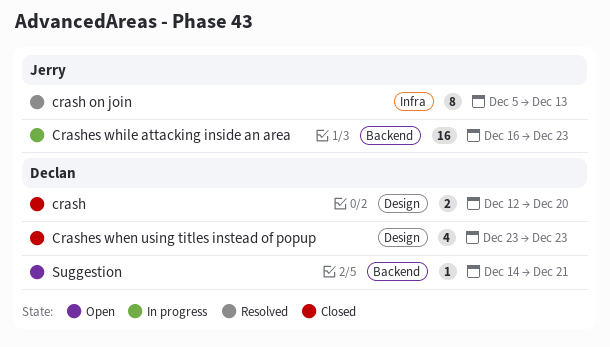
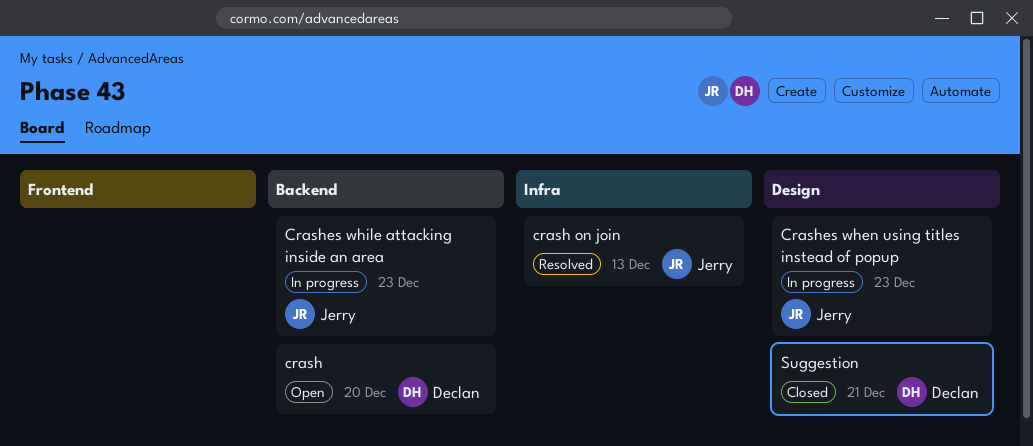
crash, status: Closed -> Open
crash, label: Design -> Backend
Crashes when using titles instead of popup, status: Closed -> In progress
Crashes when using titles instead of popup, owner: Declan -> Jerry
Suggestion, status: Open -> Closed
Suggestion, label: Backend -> Design

